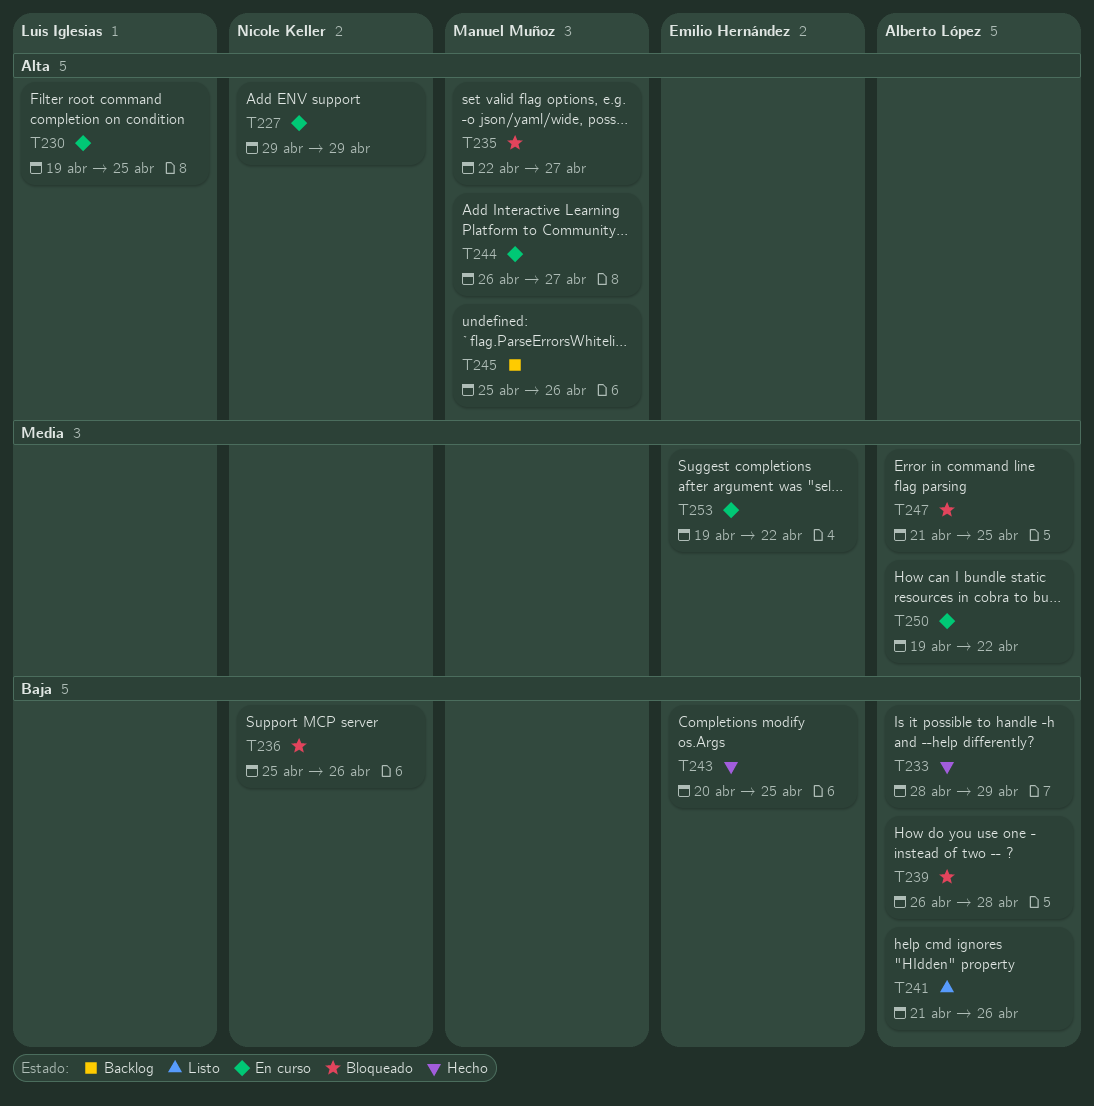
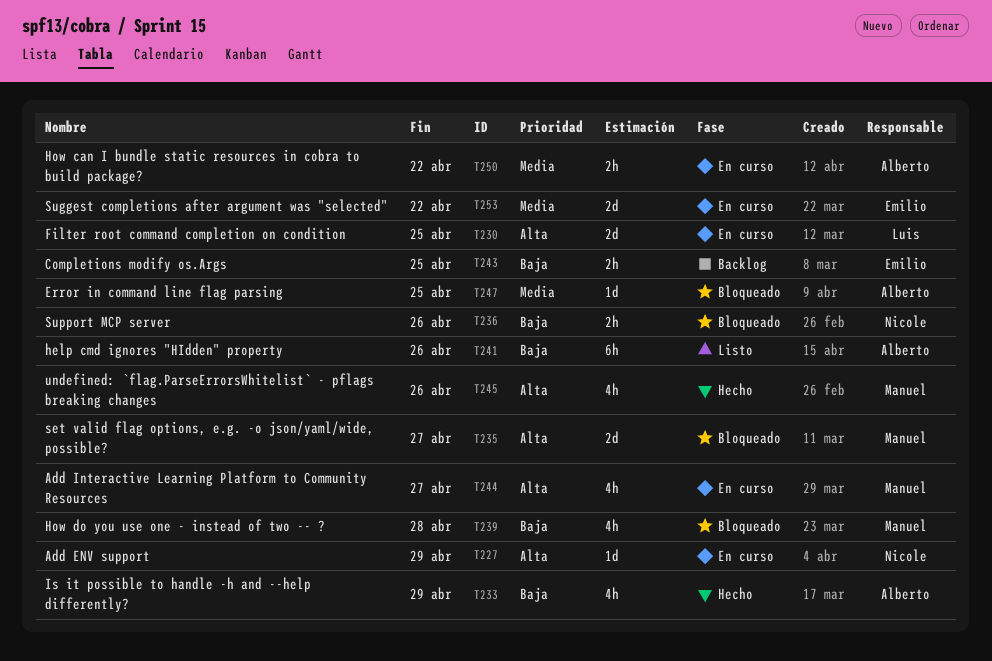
T239, owner: Alberto López -> Manuel Muñoz
T243, status: Hecho -> Backlog
T245, status: Backlog -> Hecho

